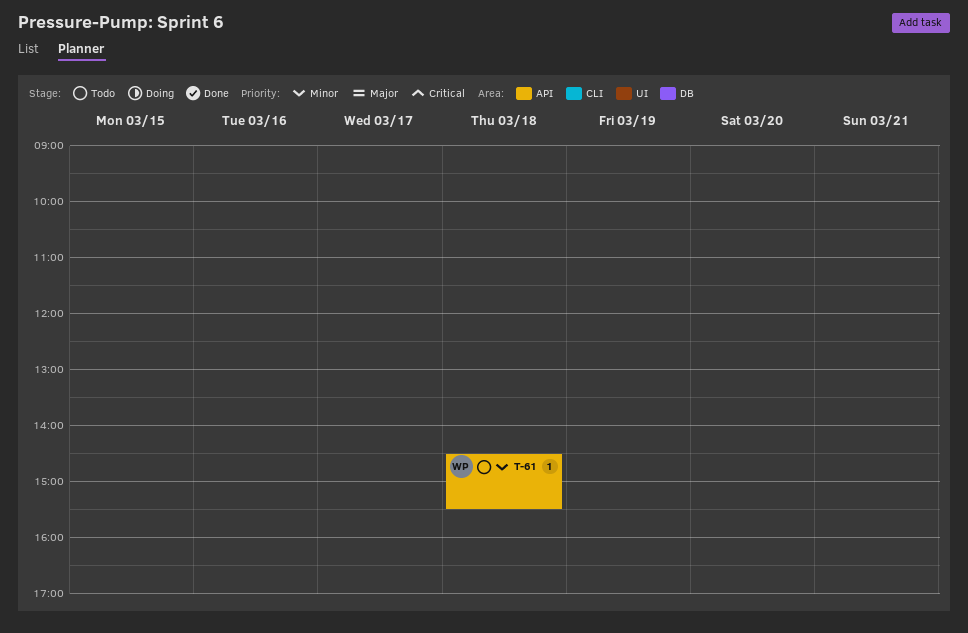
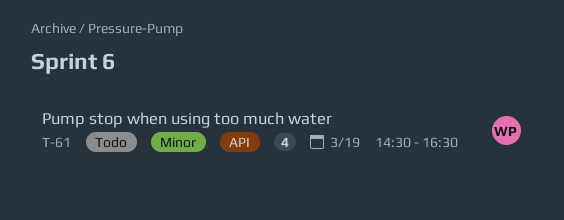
T-61, estimate: 1 -> 4
T-61, day: Mar 18 -> Mar 19
T-61, ends: 15:30 -> 16:30

